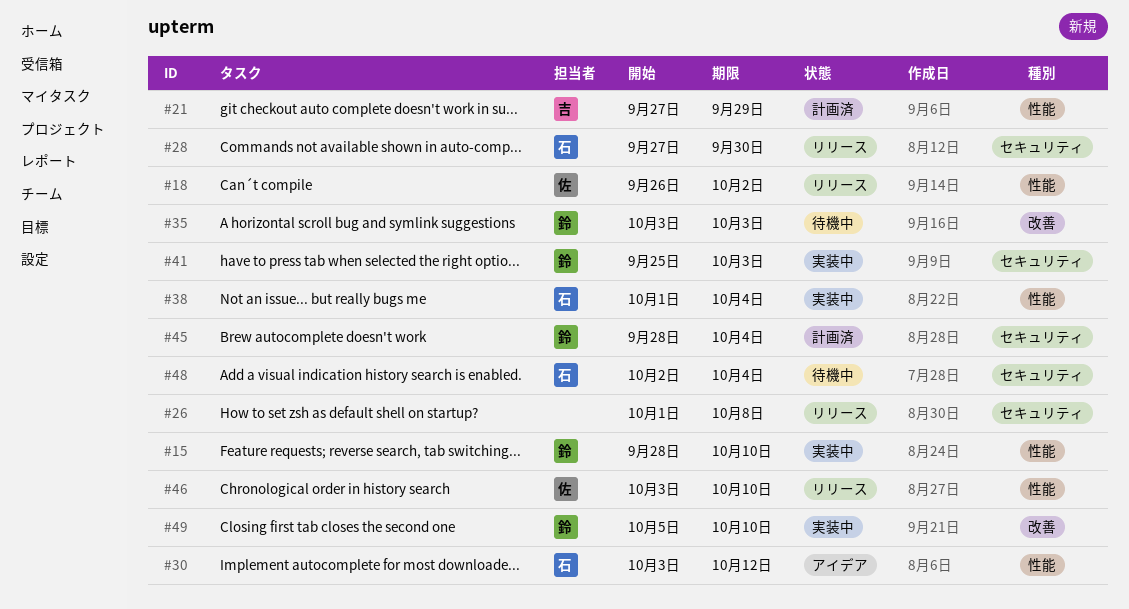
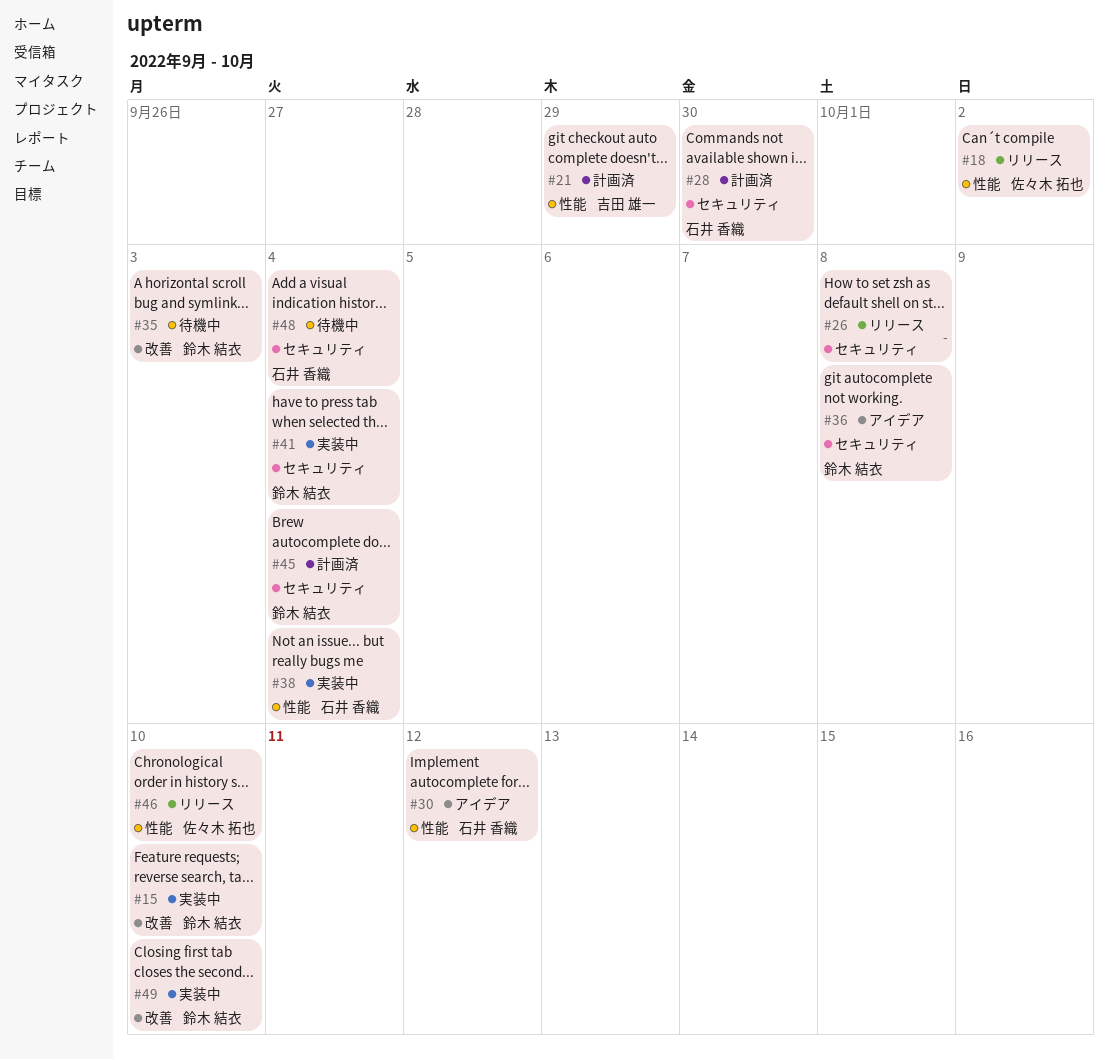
#15, label: 性能 -> 改善
#28, status: リリース -> 計画済
#36: none -> present
#41, due: Oct 3 -> Oct 4

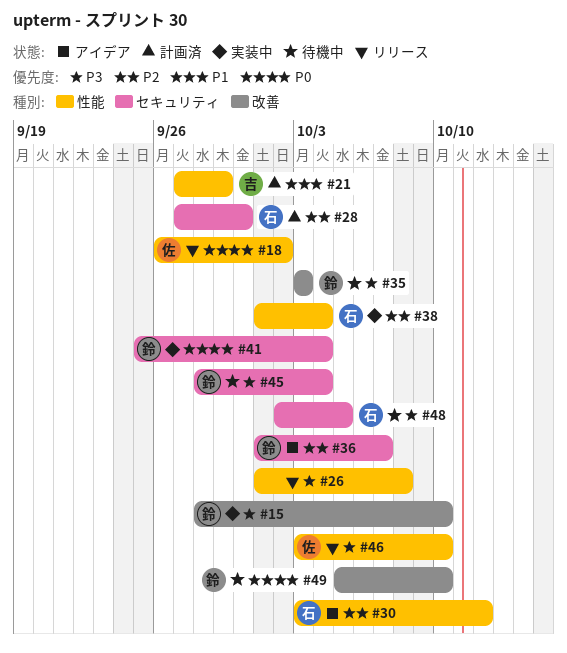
#26, label: セキュリティ -> 性能
#36, due: Oct 8 -> Oct 7
#45, status: 計画済 -> 待機中
#48, due: Oct 4 -> Oct 5
#49, status: 実装中 -> 待機中

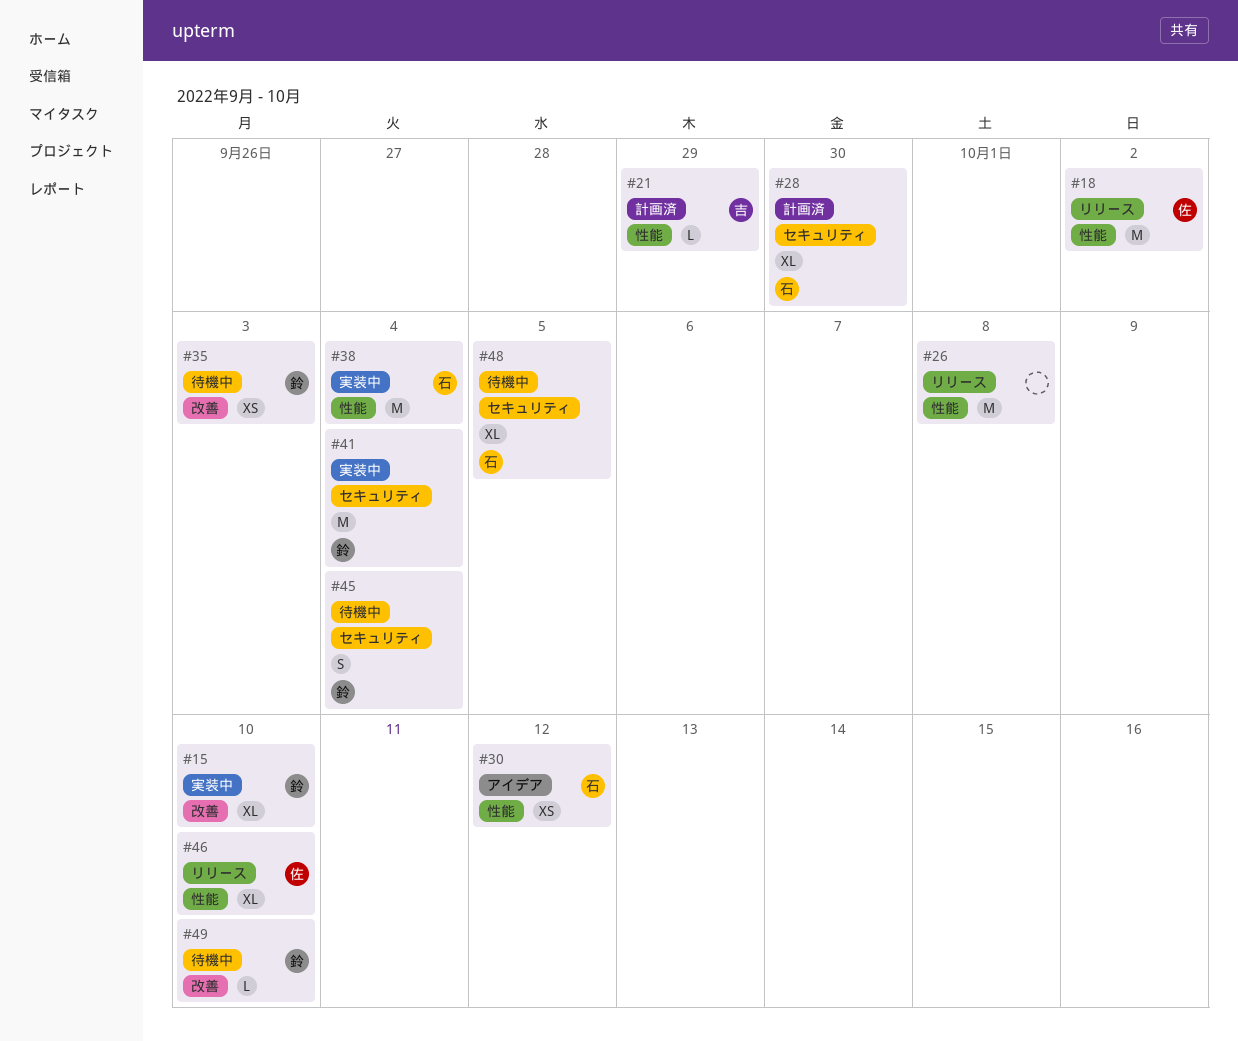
#36: present -> none

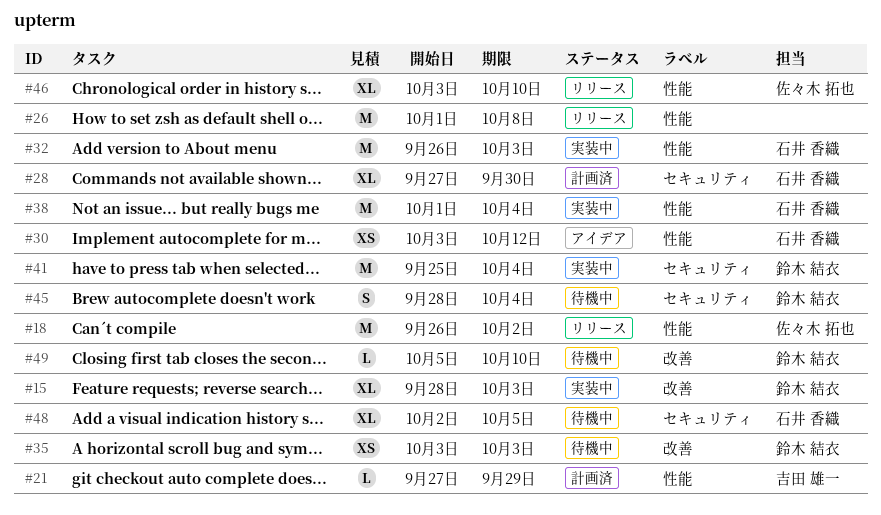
#15, due: Oct 10 -> Oct 3
#32: none -> present

